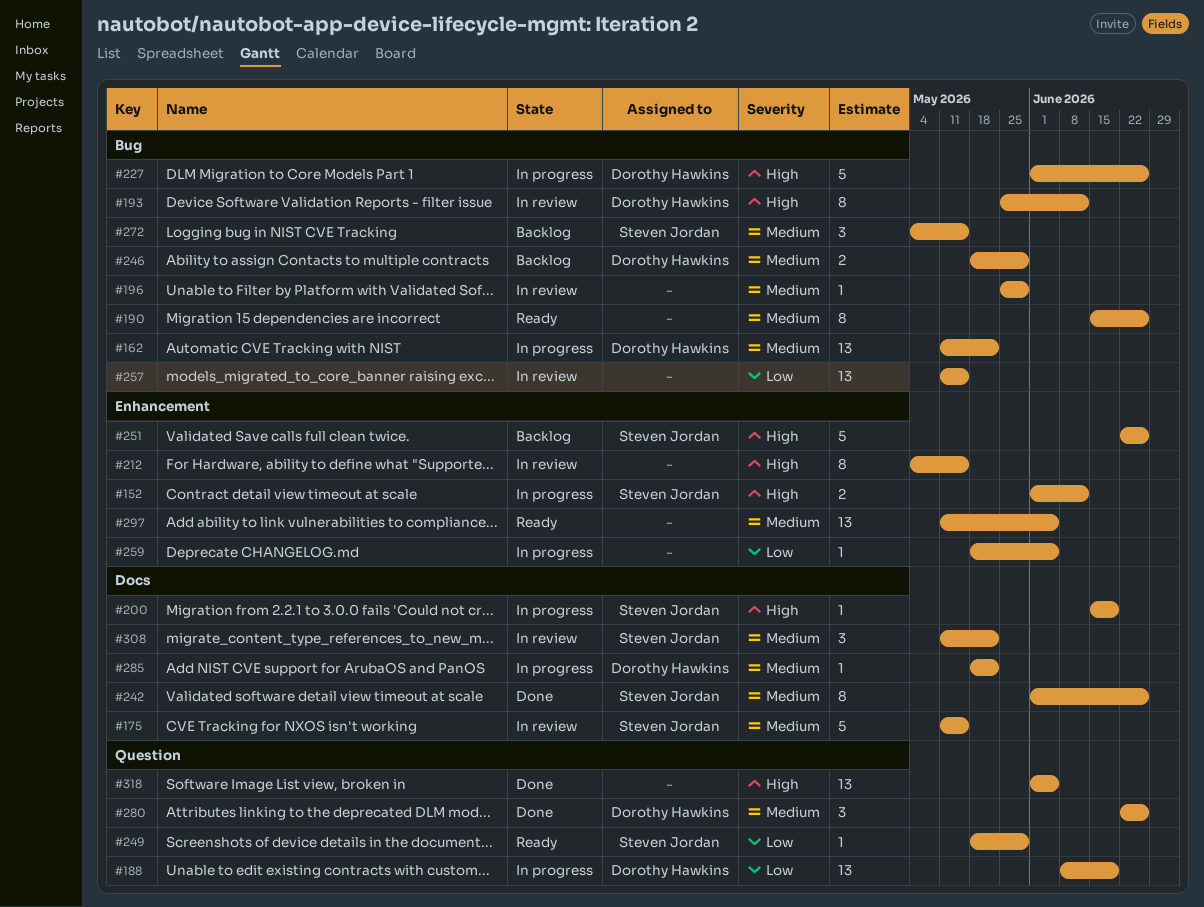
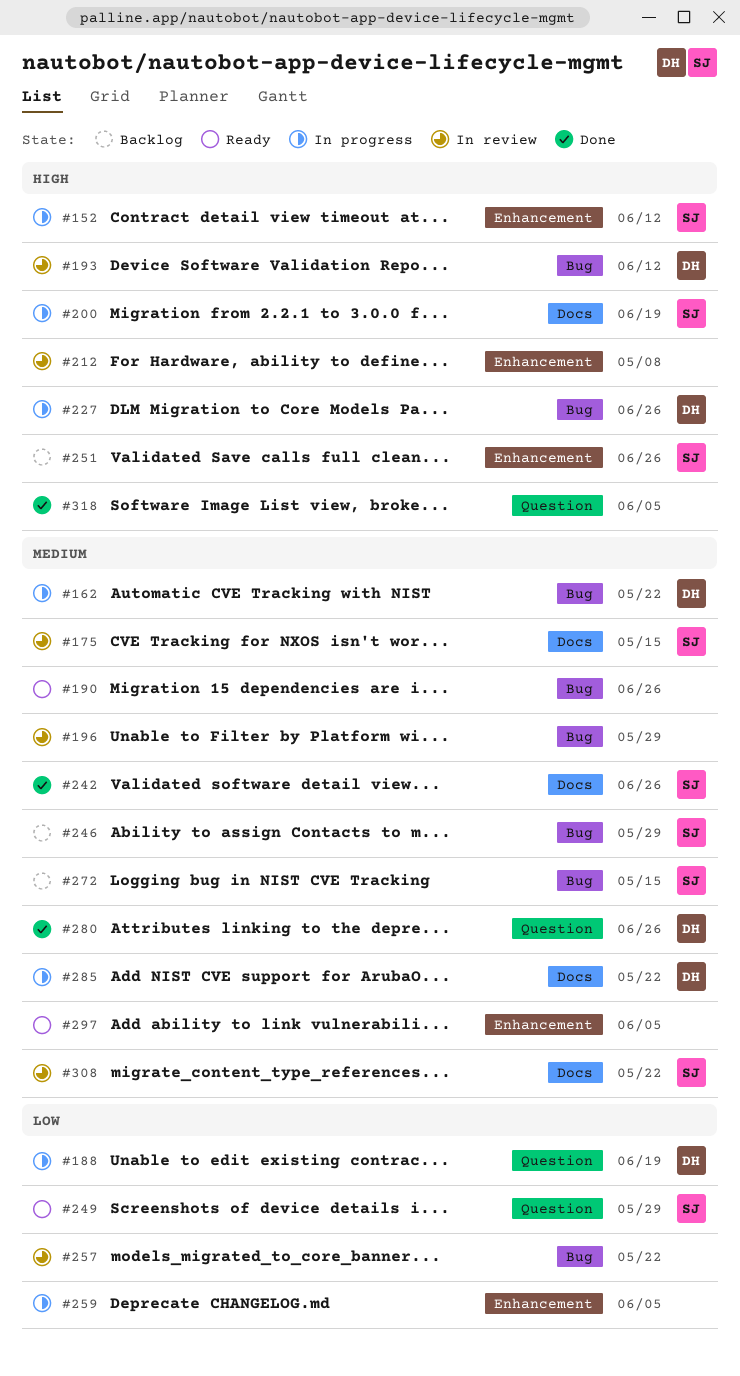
#212, due: May 15 -> May 8
#246, owner: Dorothy Hawkins -> Steven Jordan
#257, due: May 15 -> May 22

